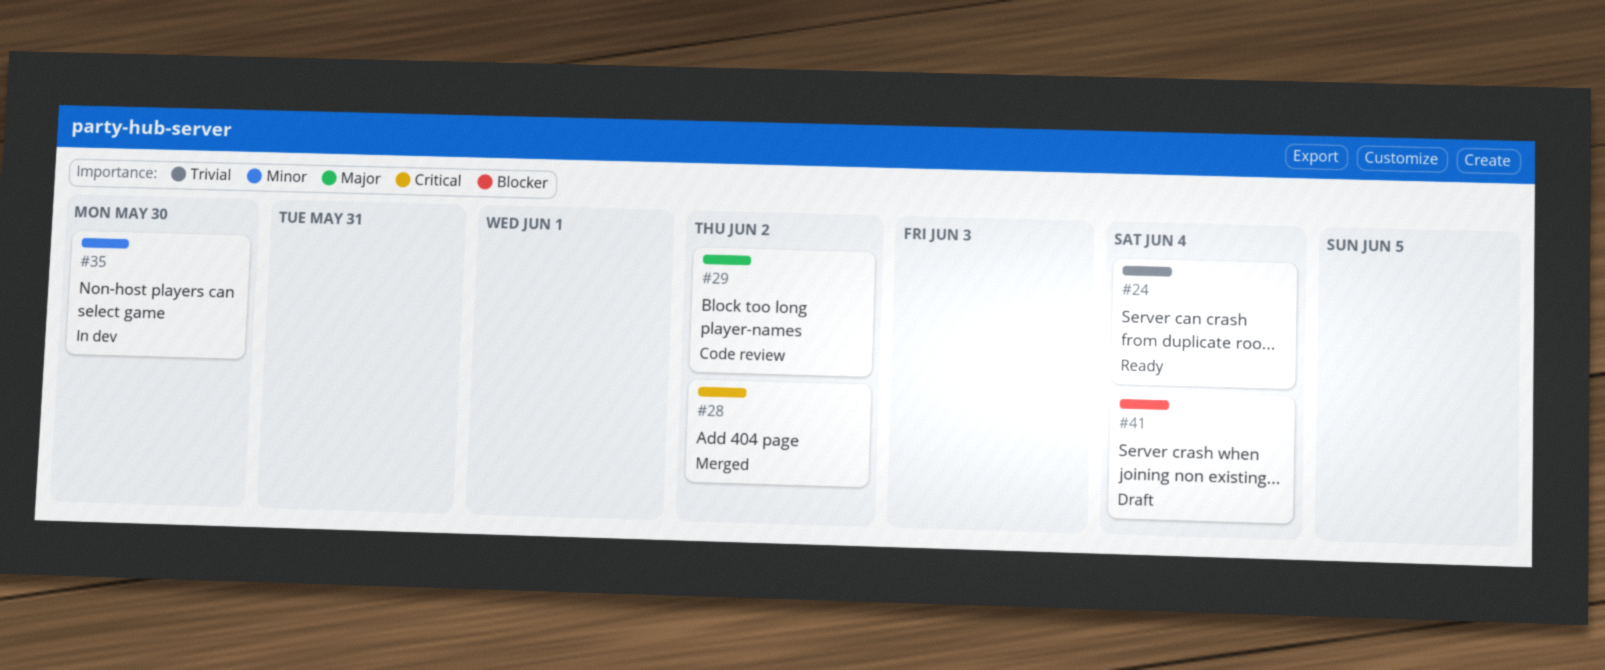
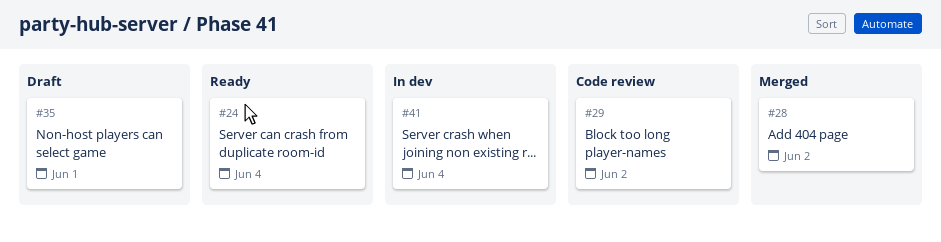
#35, status: In dev -> Draft
#35, due: May 30 -> Jun 1
#41, status: Draft -> In dev

